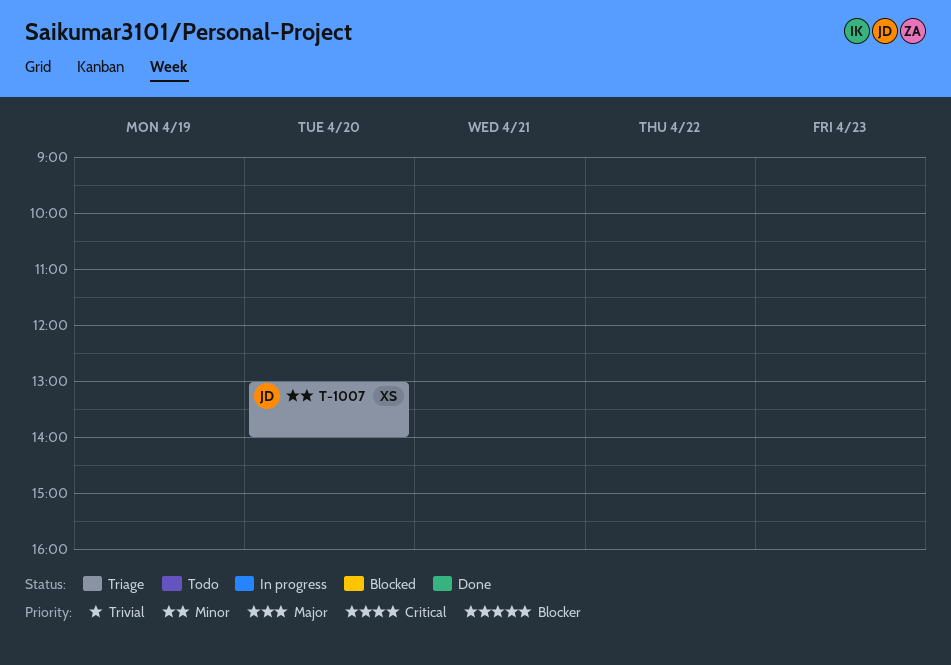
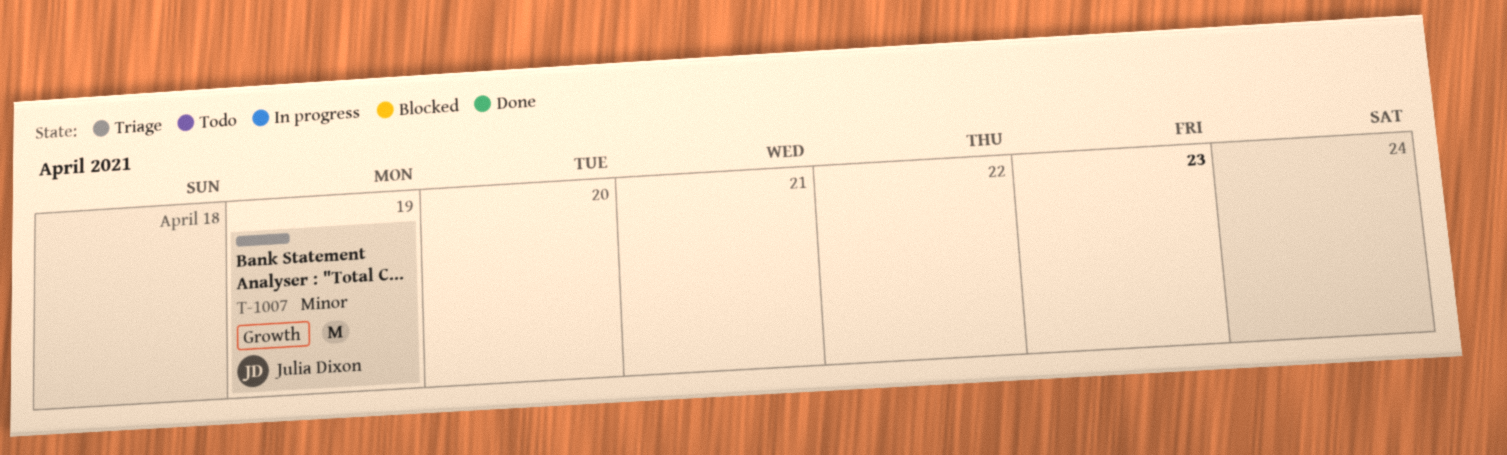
T-1007, estimate: XS -> M
T-1007, day: Apr 20 -> Apr 19

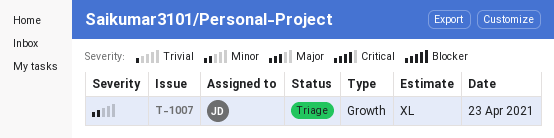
T-1007, estimate: M -> XL
T-1007, day: Apr 19 -> Apr 23

